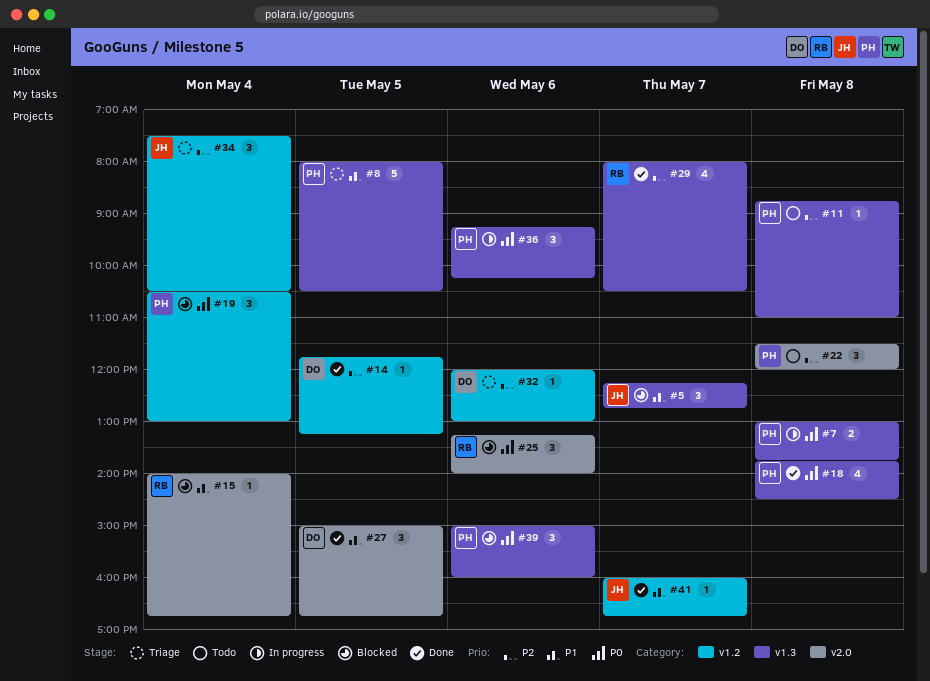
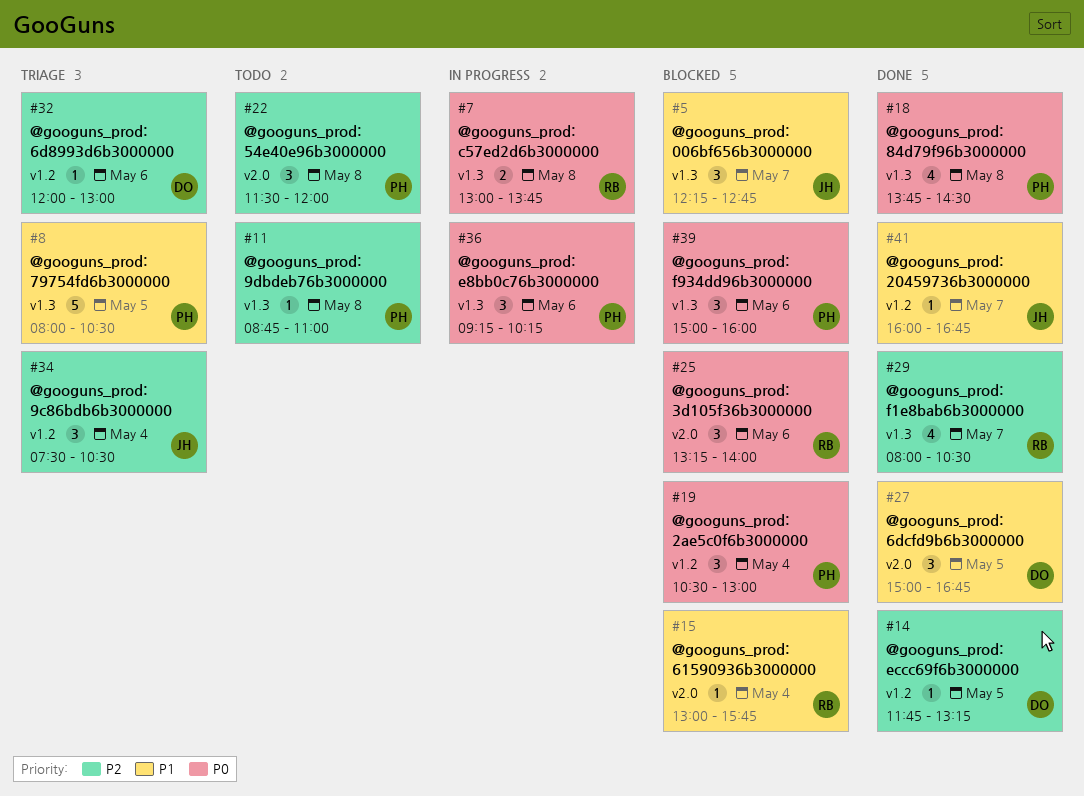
#7, owner: PH -> RB
#15, begins: 14:00 -> 13:00
#15, ends: 16:45 -> 15:45

